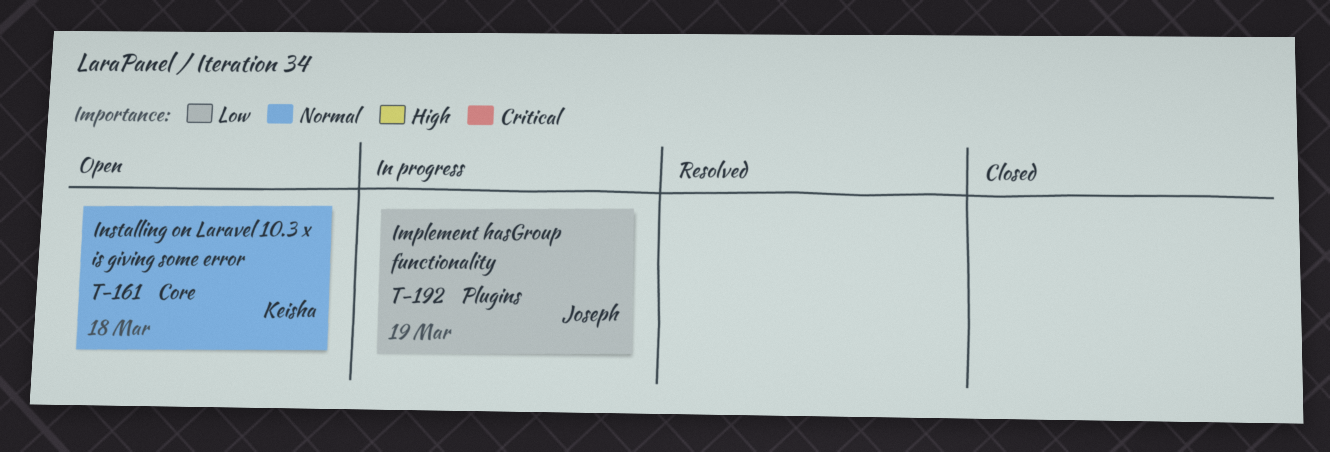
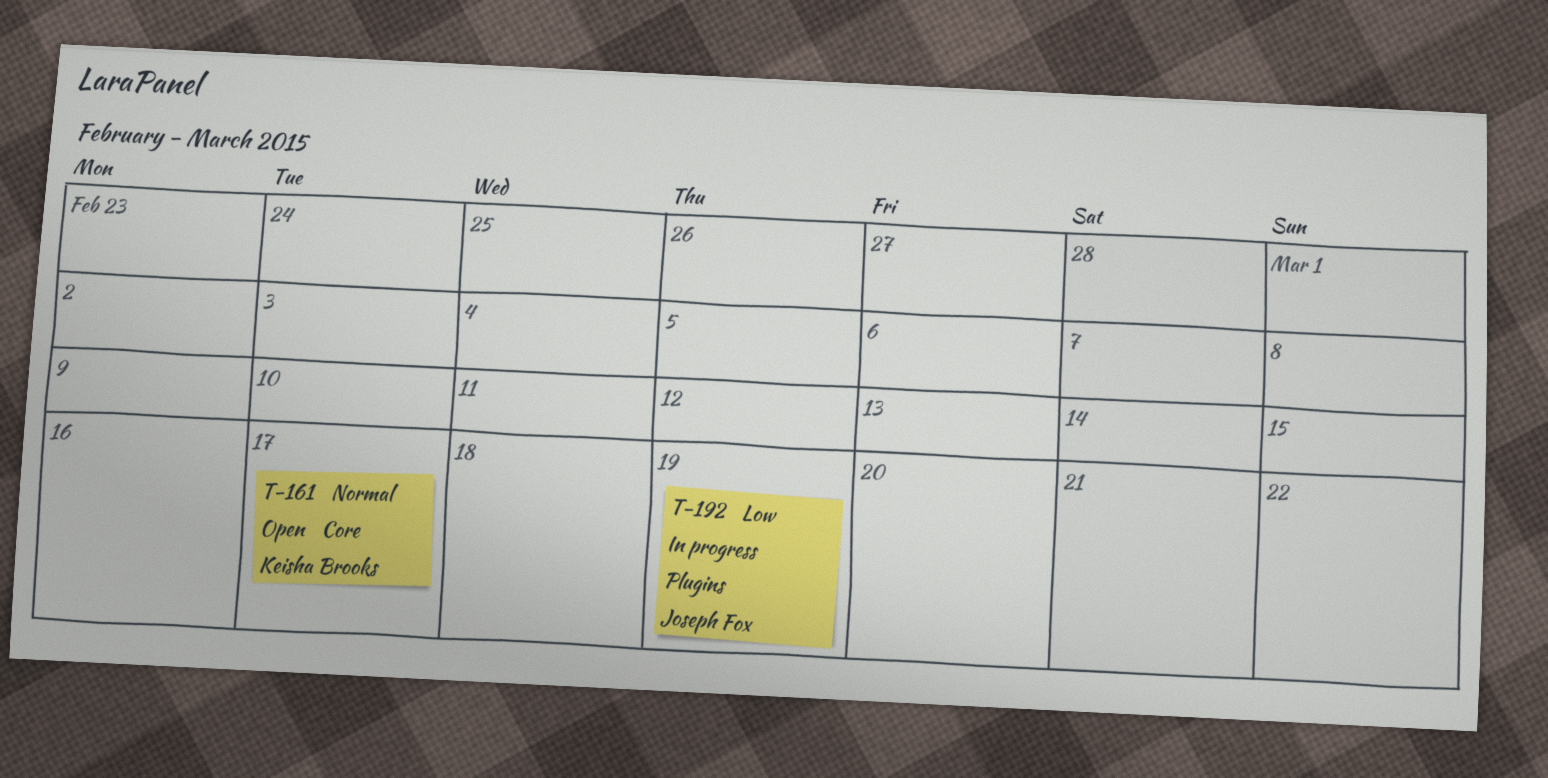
T-161, due: Mar 18 -> Mar 17

